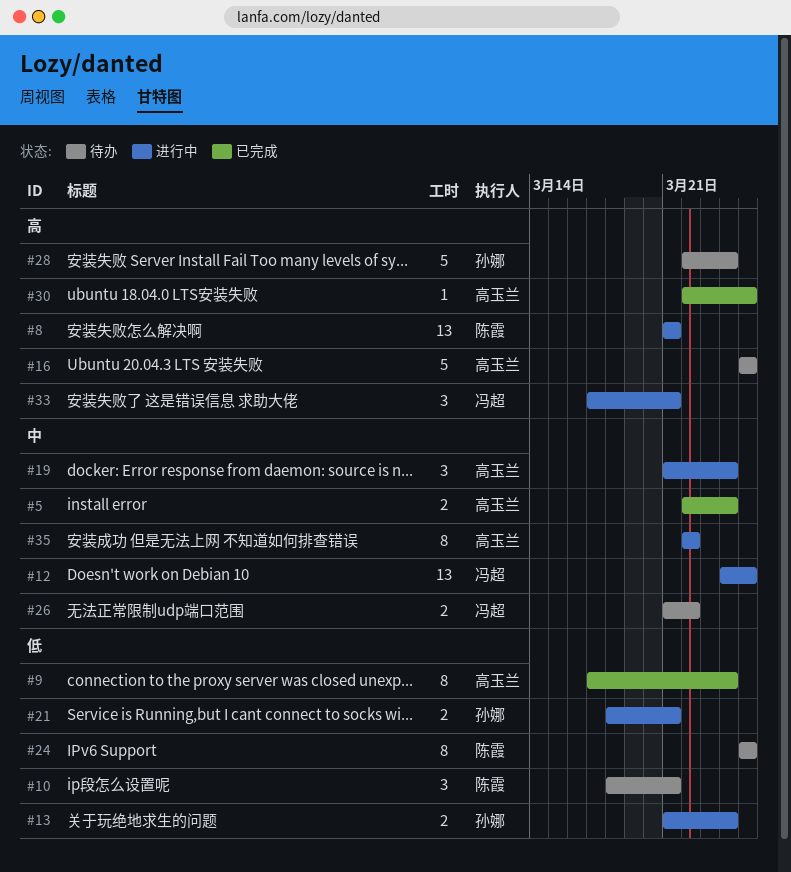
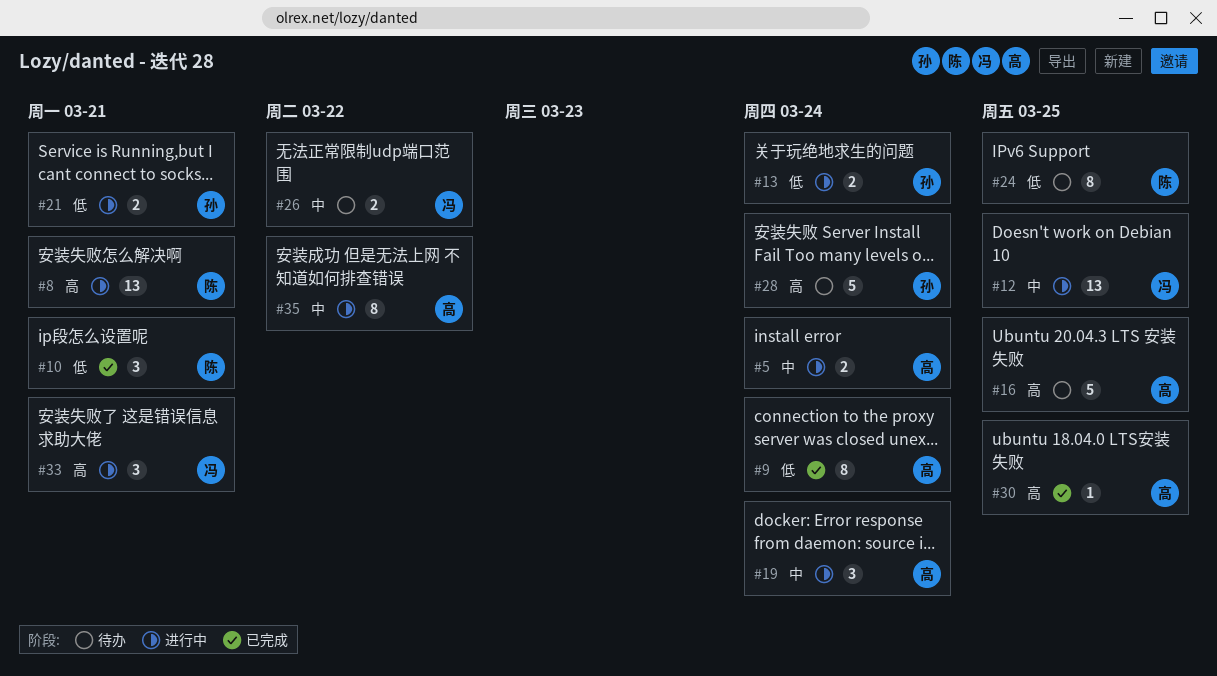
#5, status: 已完成 -> 进行中
#10, status: 待办 -> 已完成

